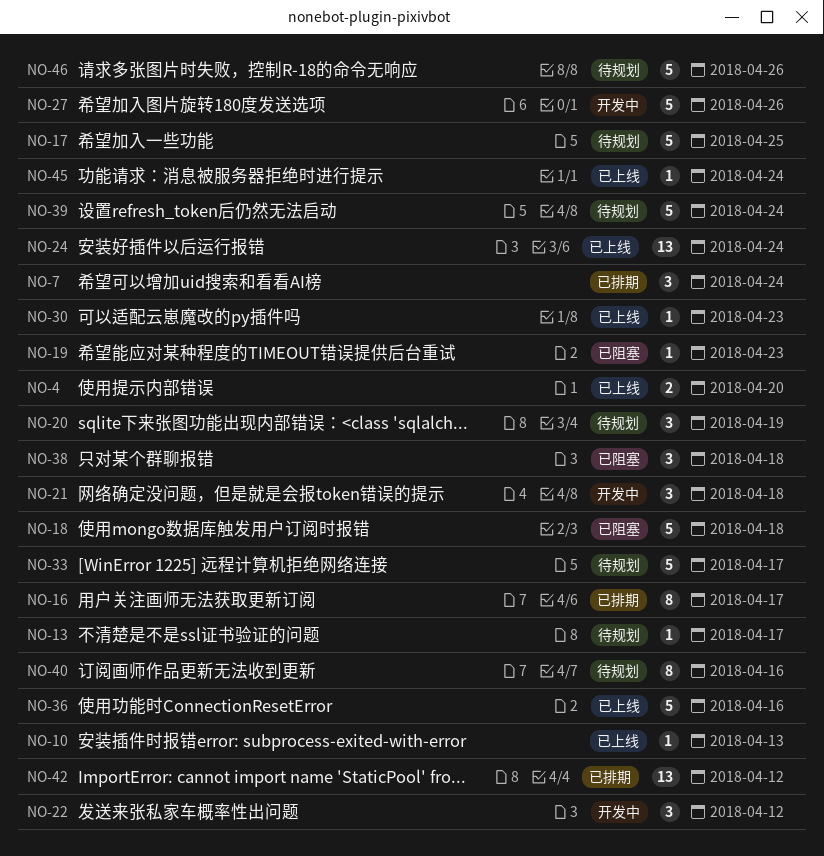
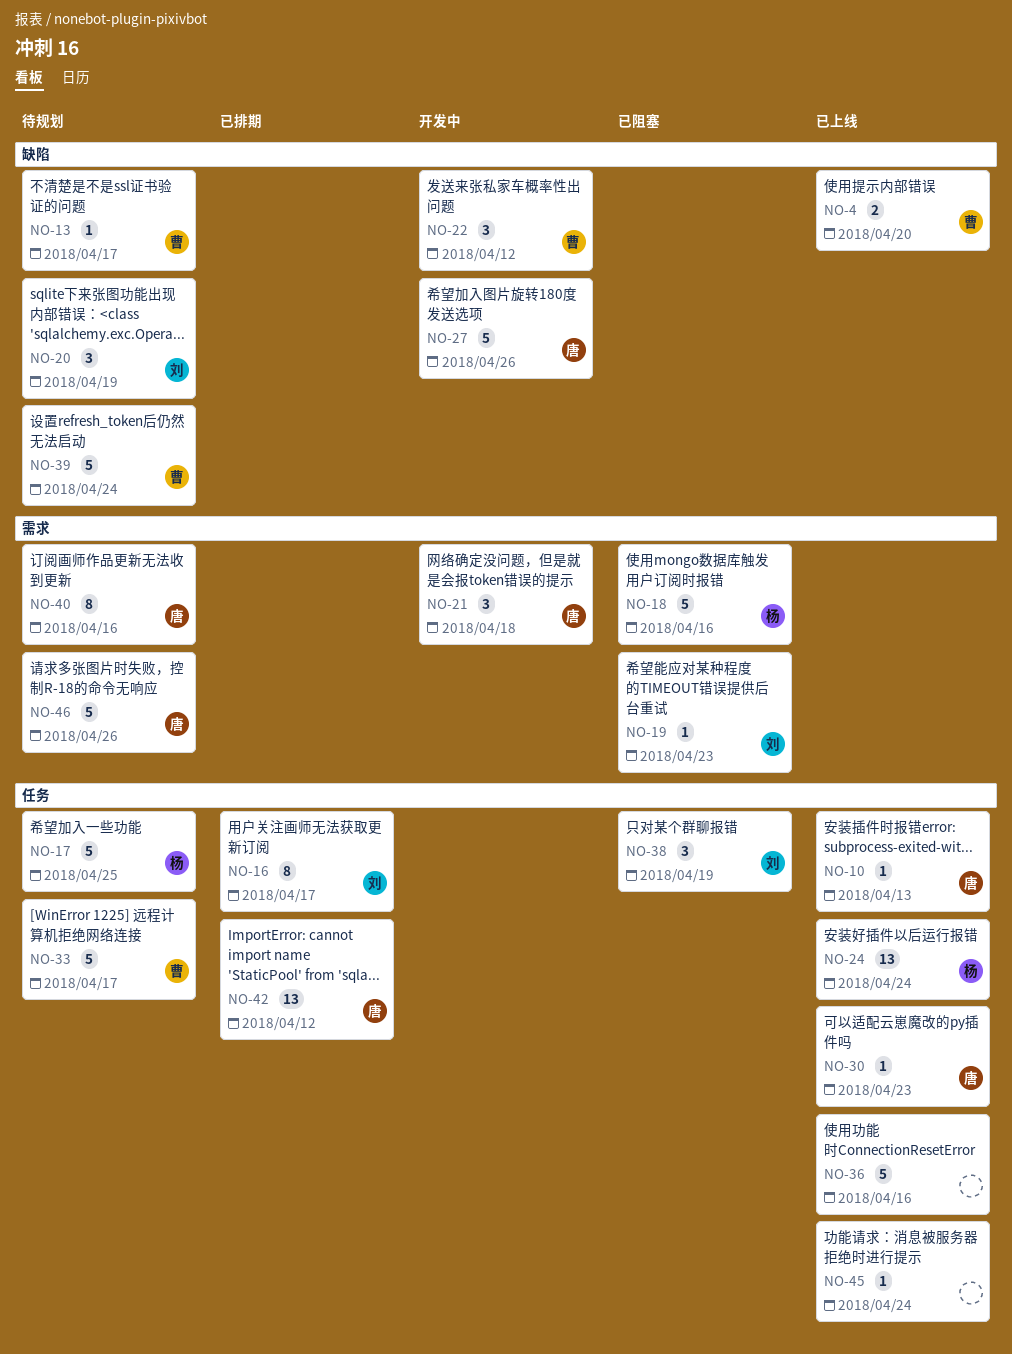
NO-7: present -> none
NO-18, due: Apr 18 -> Apr 16
NO-38, due: Apr 18 -> Apr 19

